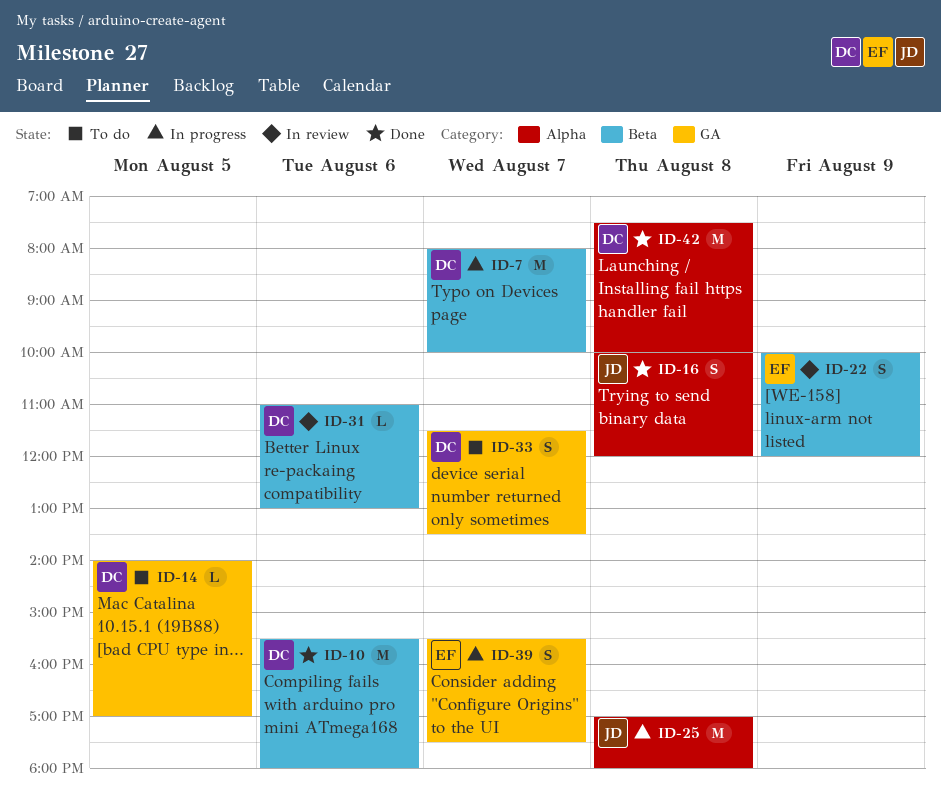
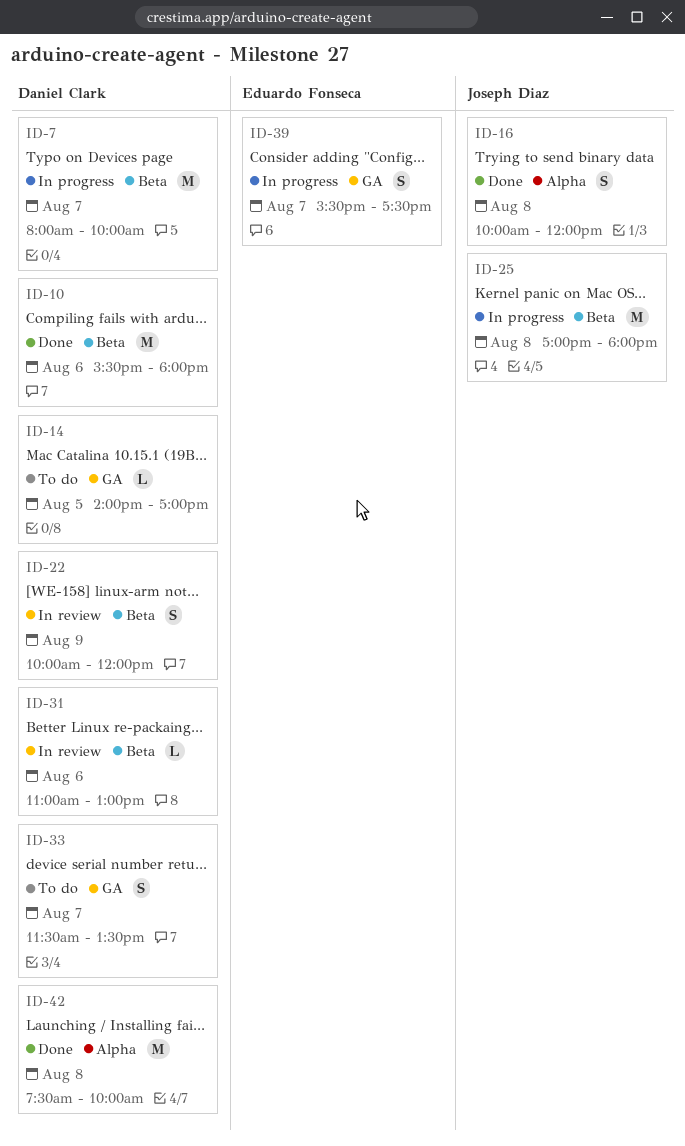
ID-22, owner: Eduardo Fonseca -> Daniel Clark
ID-25, label: Alpha -> Beta

